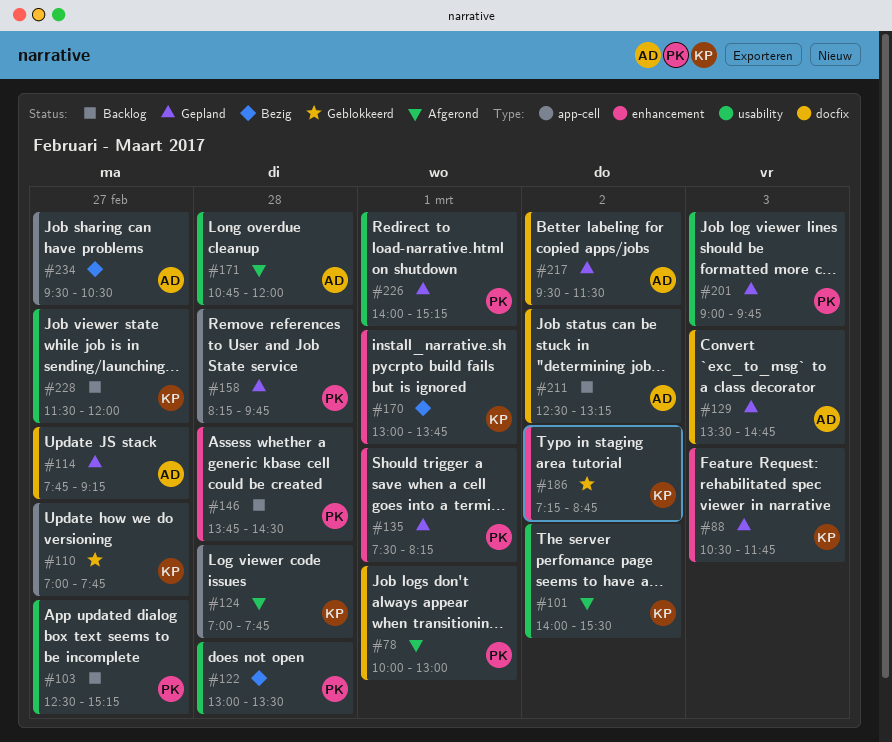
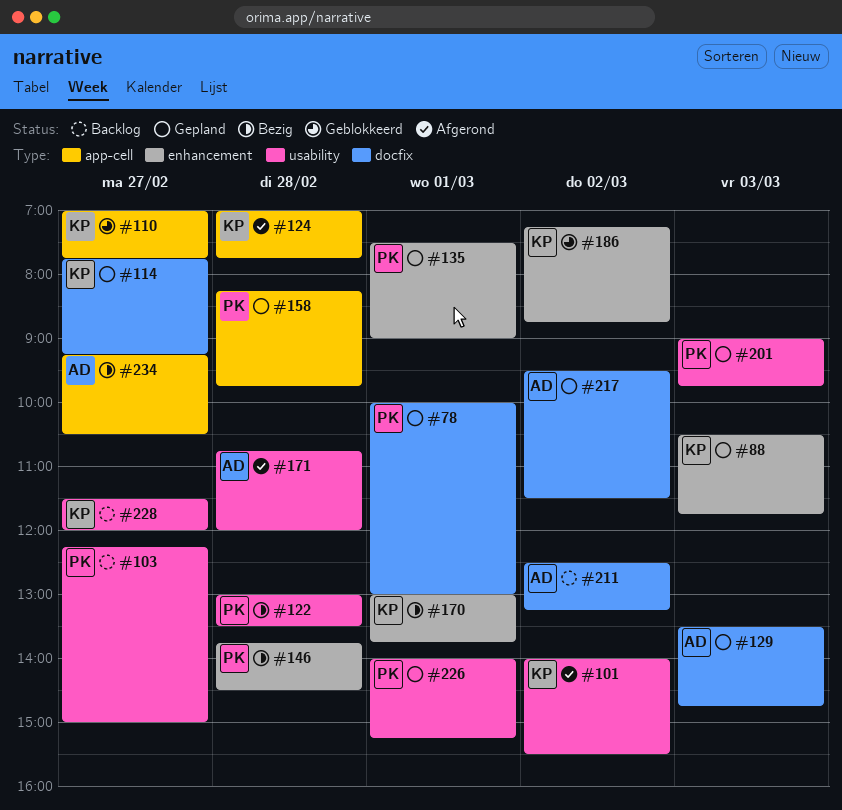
#78, status: Afgerond -> Gepland
#103, begins: 12:30 -> 12:15
#103, ends: 15:15 -> 15:00
#114, owner: AD -> KP
#135, ends: 08:15 -> 09:00
#146, status: Backlog -> Bezig
#234, begins: 09:30 -> 09:15

